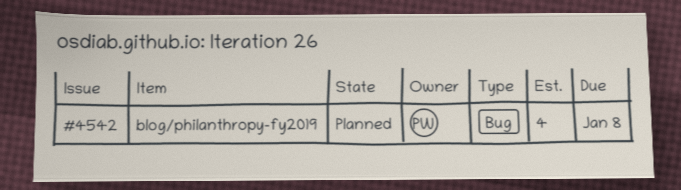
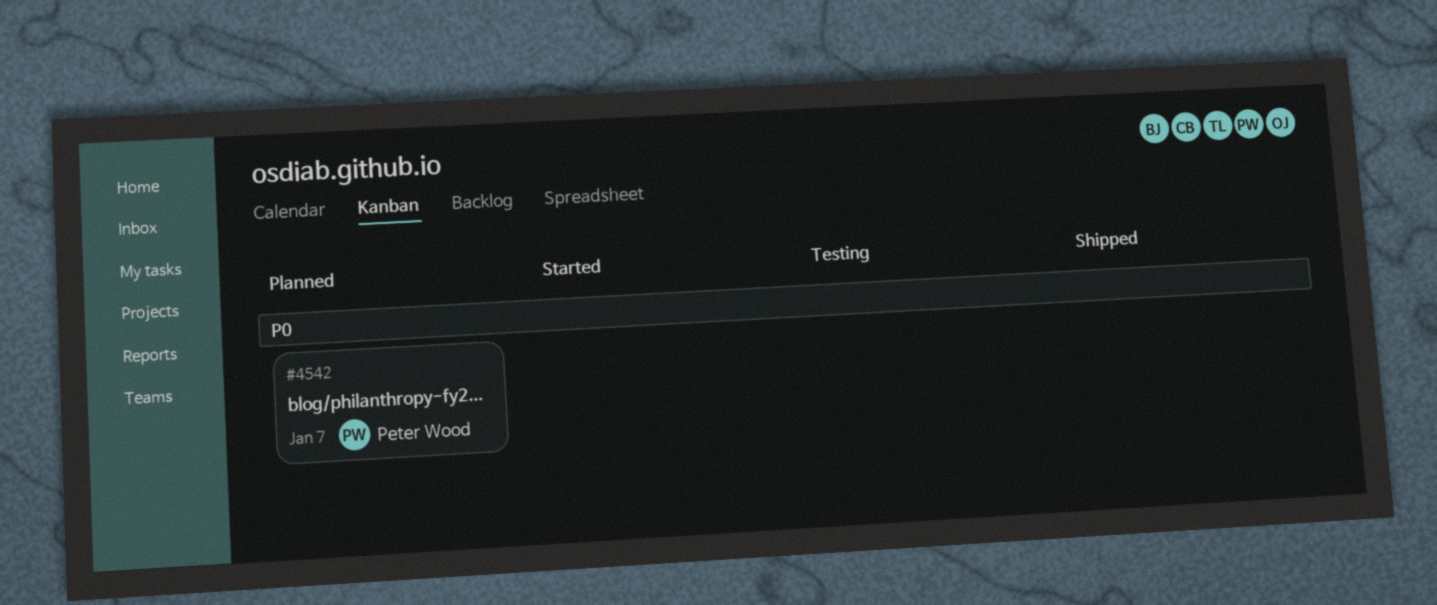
#4542, due: Jan 8 -> Jan 7

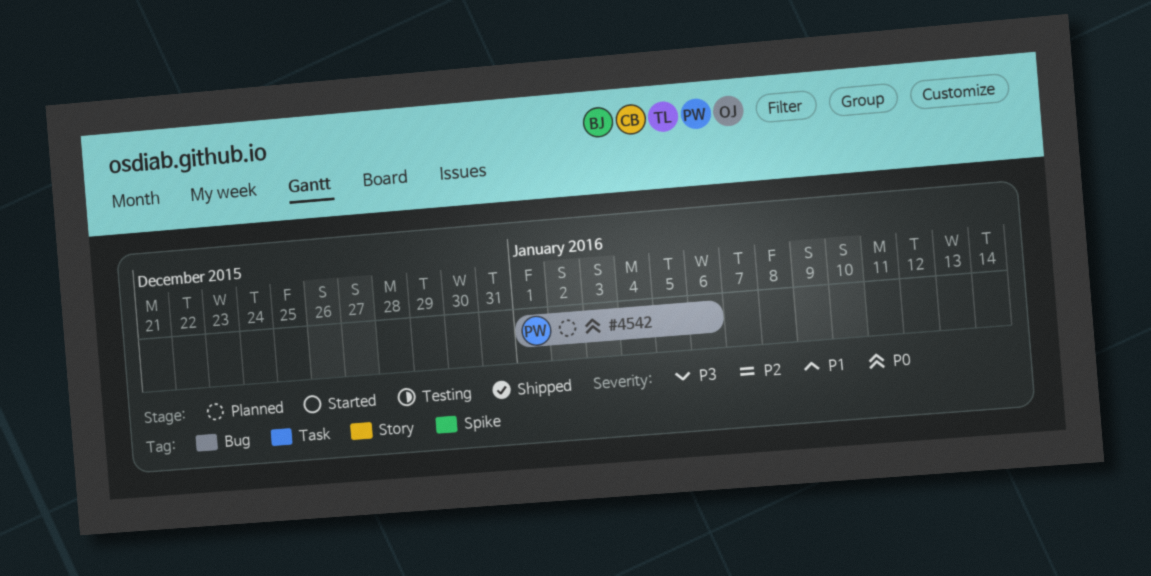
#4542, due: Jan 7 -> Jan 6

